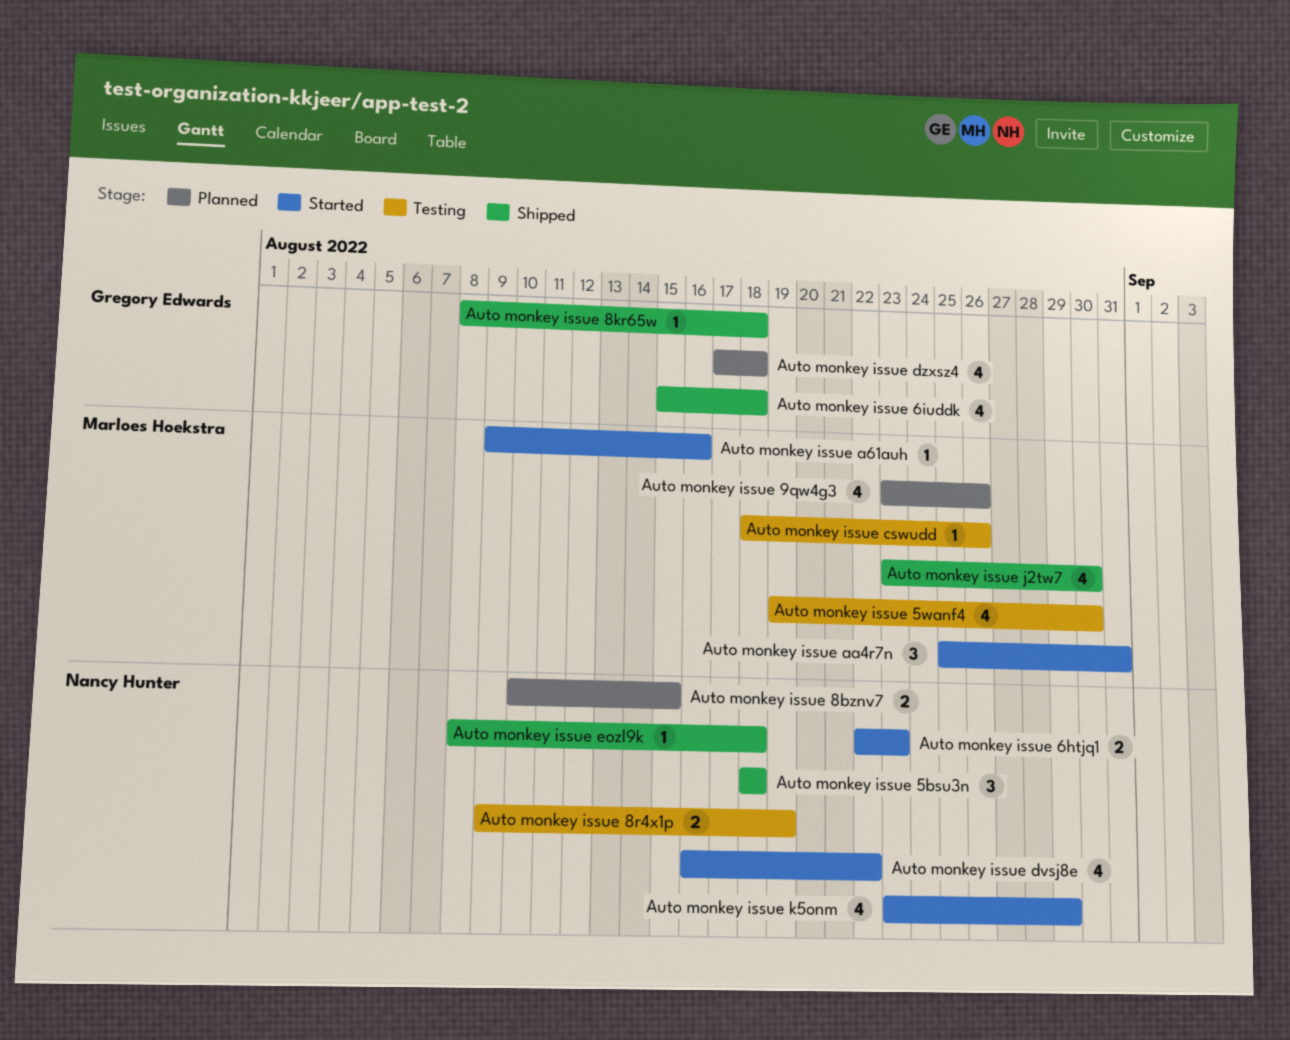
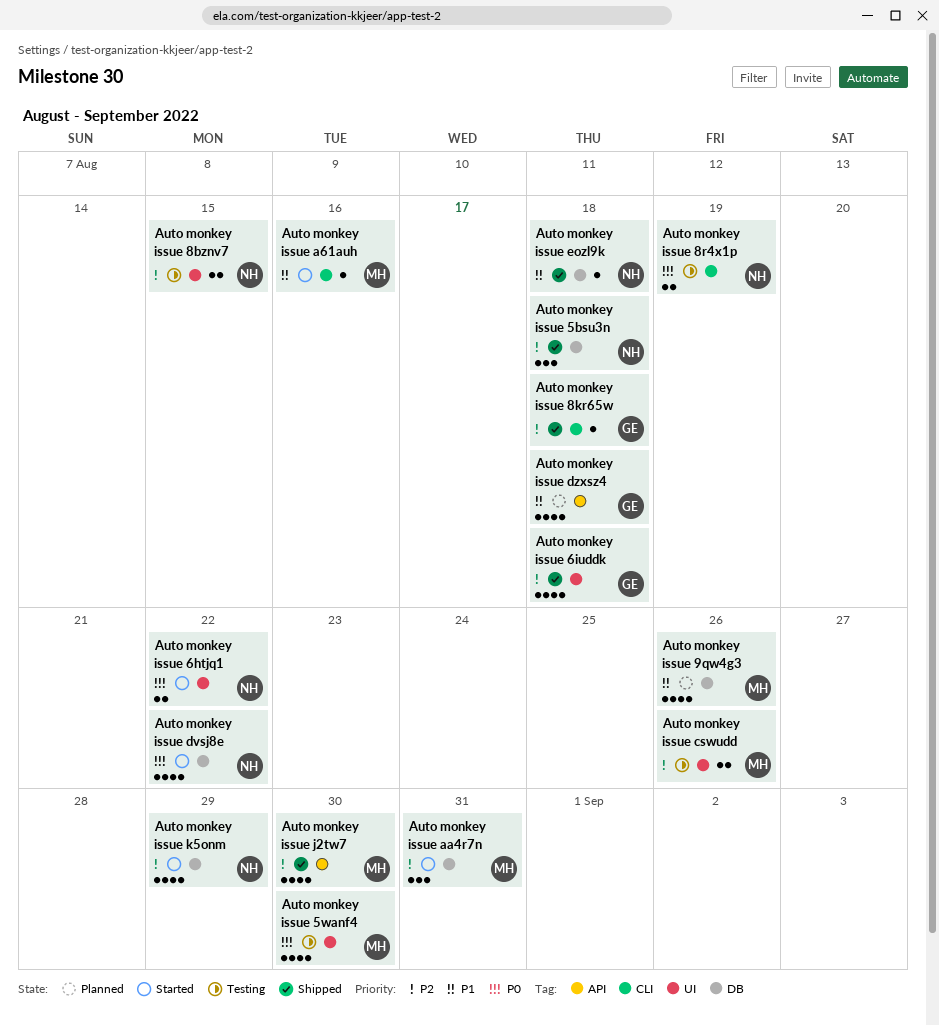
Auto monkey issue 6htjq1, due: Aug 23 -> Aug 22
Auto monkey issue 8bznv7, status: Planned -> Testing
Auto monkey issue cswudd, estimate: 1 -> 2

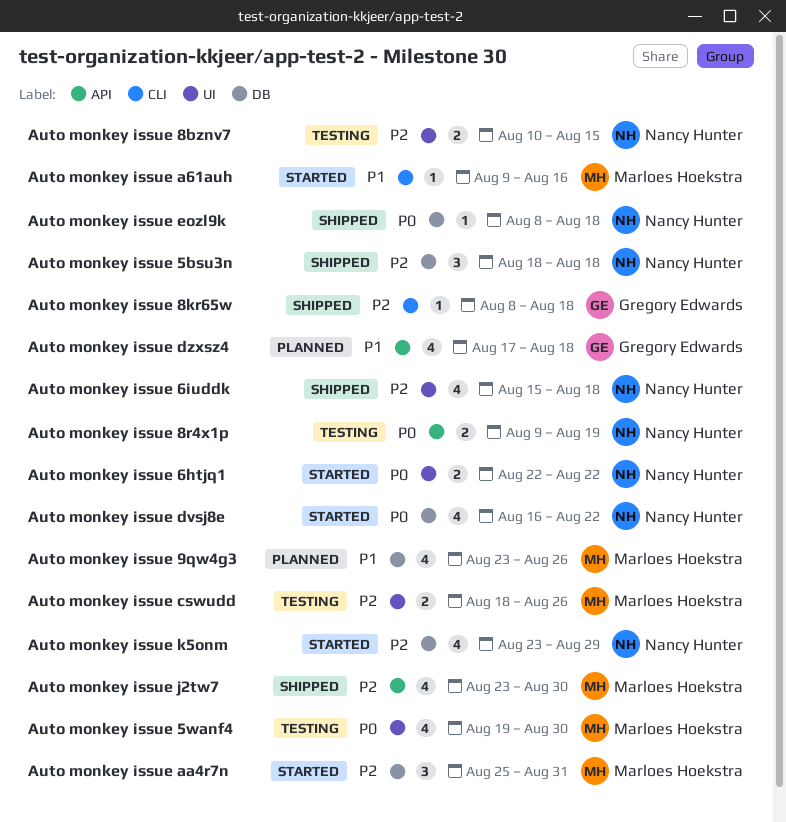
Auto monkey issue 6iuddk, owner: Gregory Edwards -> Nancy Hunter
Auto monkey issue 8r4x1p, label: CLI -> API
Auto monkey issue eozl9k, priority: P1 -> P0

